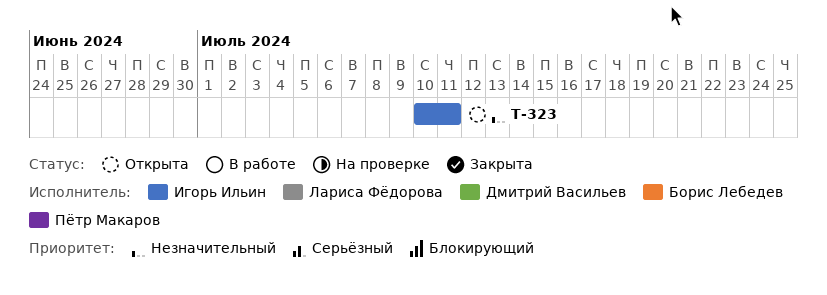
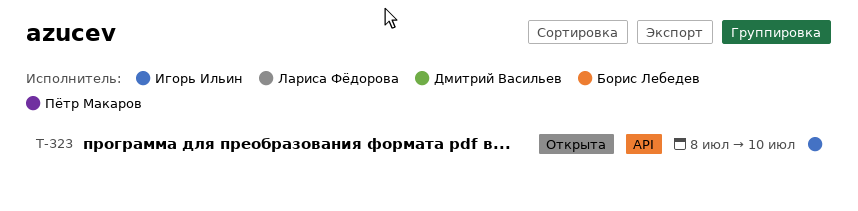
T-323, start: Jul 10 -> Jul 8
T-323, due: Jul 11 -> Jul 10

